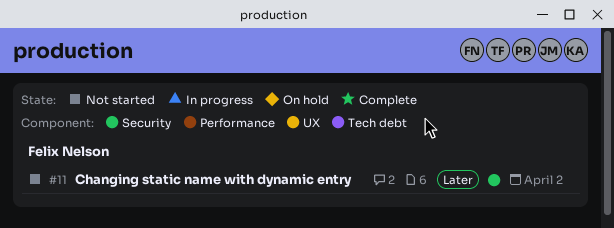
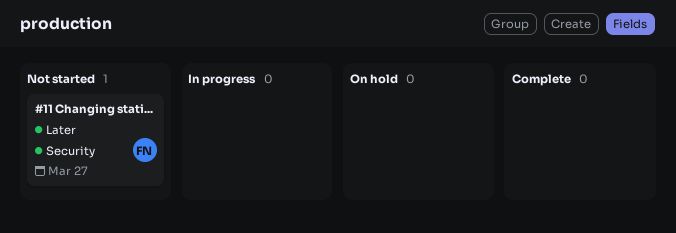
#11, due: Apr 2 -> Mar 27

